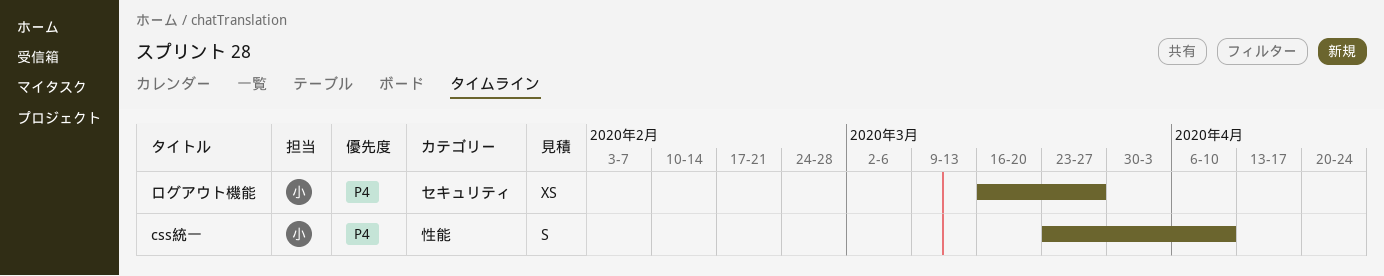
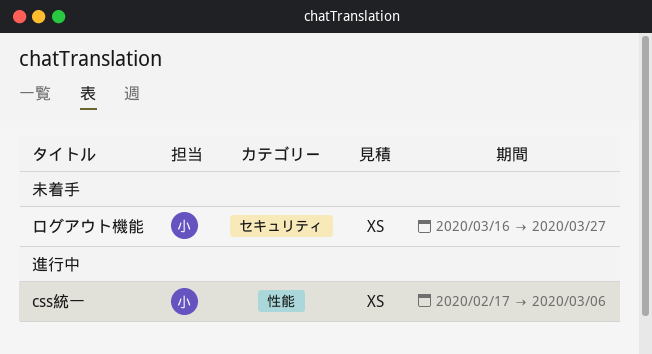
css統一, estimate: S -> XS
css統一, start: Mar 23 -> Feb 17
css統一, due: Apr 10 -> Mar 6

